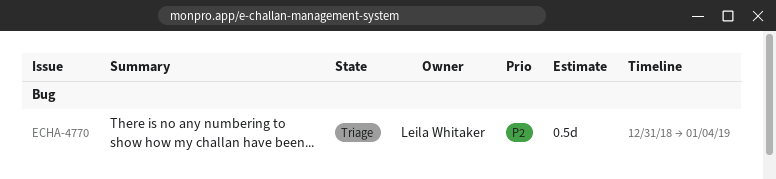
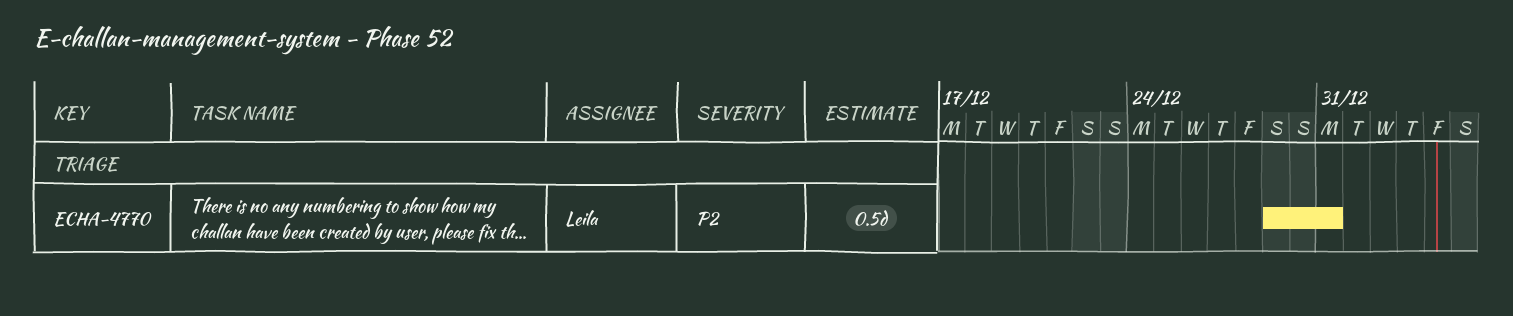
ECHA-4770, start: Dec 31 -> Dec 29
ECHA-4770, due: Jan 4 -> Dec 31

